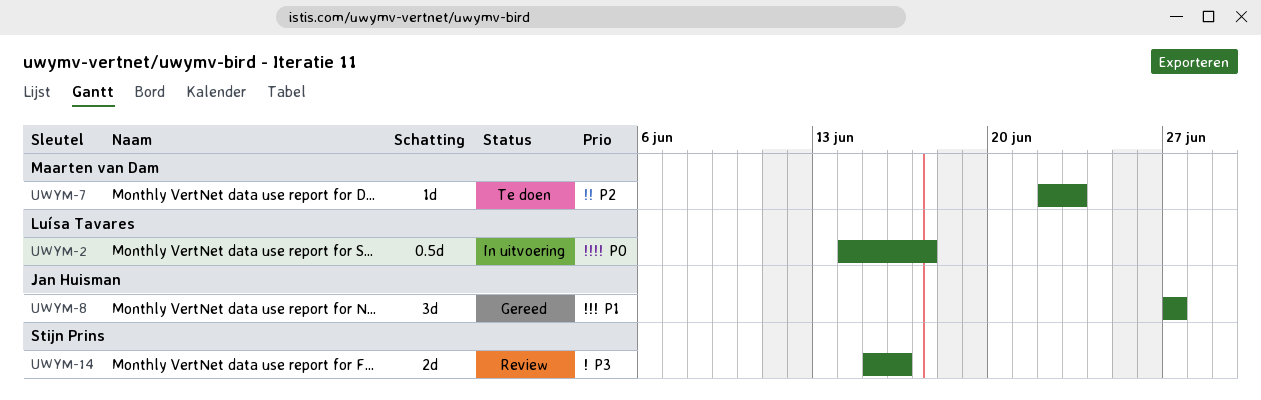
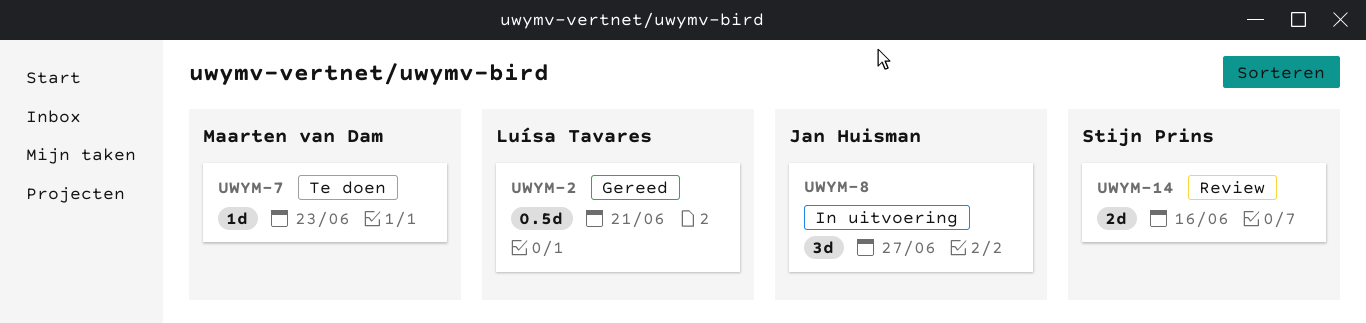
UWYM-2, status: In uitvoering -> Gereed
UWYM-2, due: Jun 17 -> Jun 21
UWYM-8, status: Gereed -> In uitvoering

